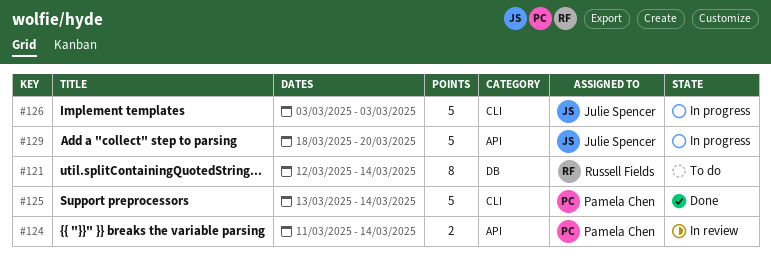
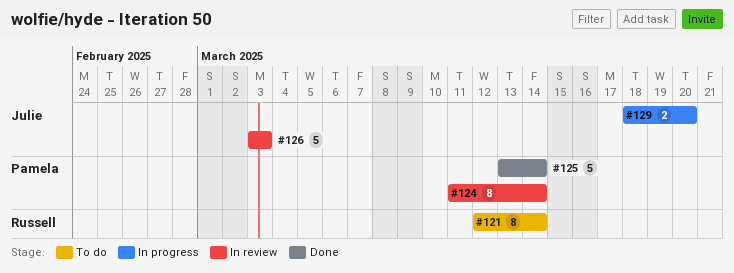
#124, estimate: 2 -> 8
#126, status: In progress -> In review
#129, estimate: 5 -> 2

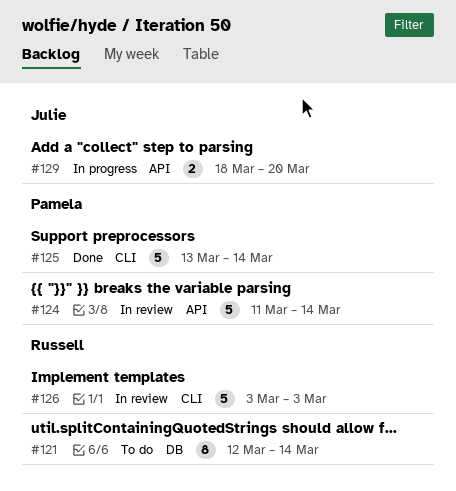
#124, estimate: 8 -> 5
#126, owner: Julie -> Russell

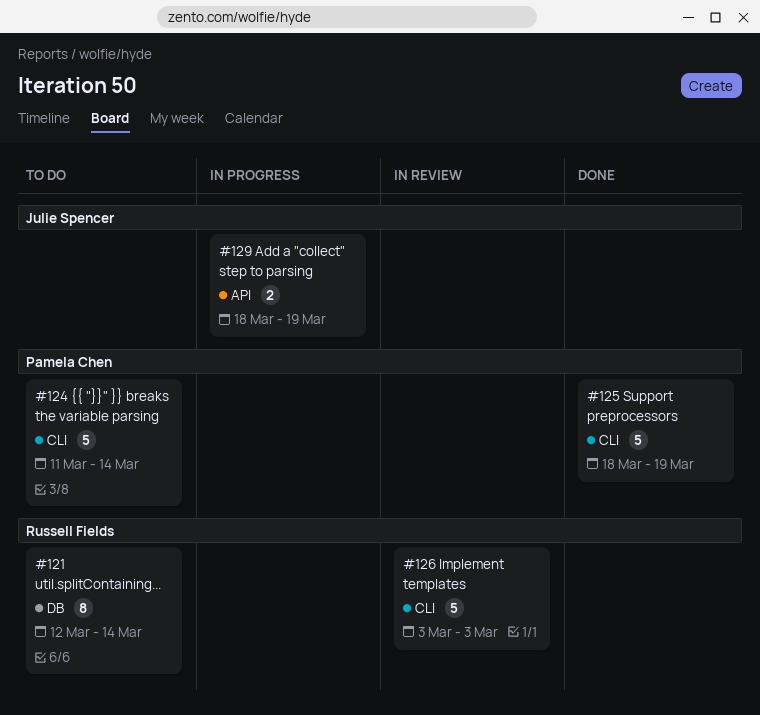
#124, status: In review -> To do
#124, label: API -> CLI
#125, start: Mar 13 -> Mar 18
#125, due: Mar 14 -> Mar 19
#129, due: Mar 20 -> Mar 19

